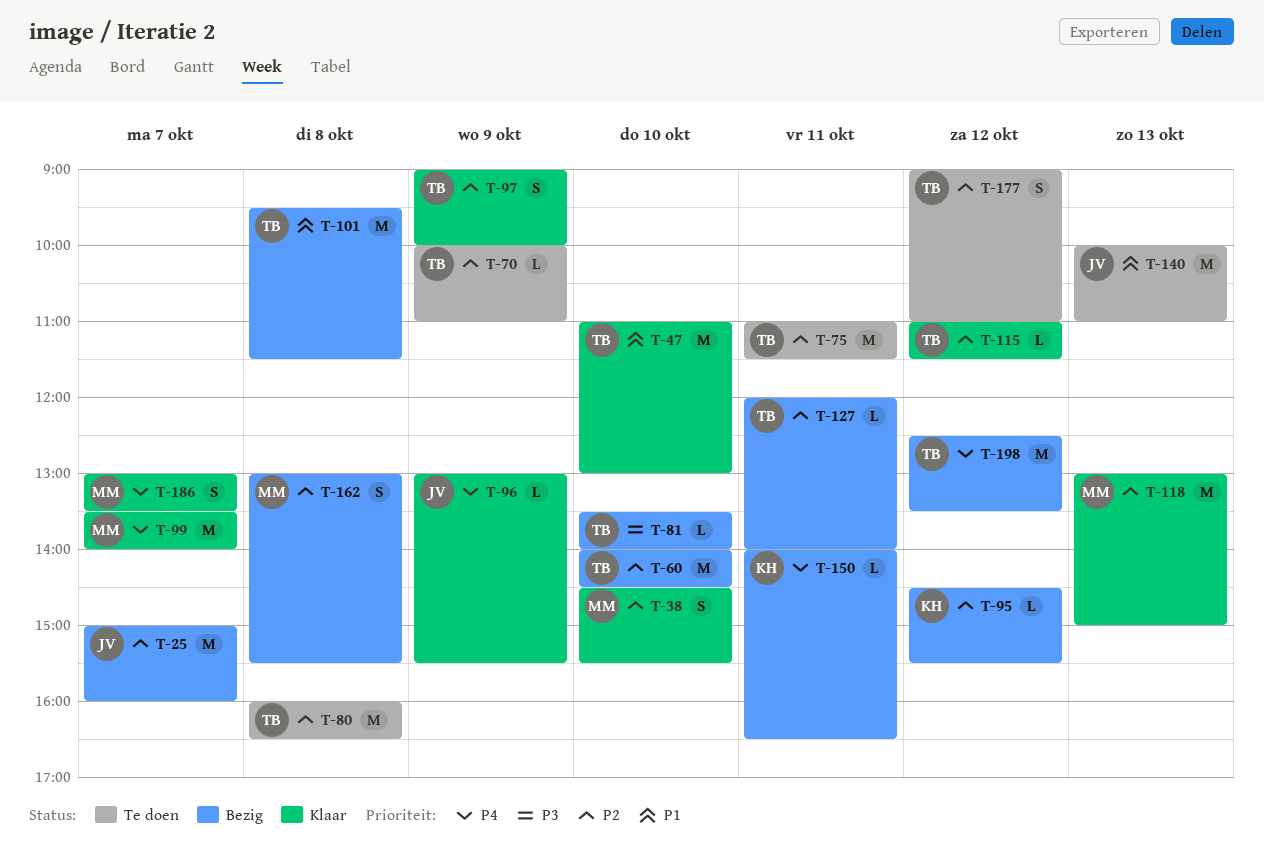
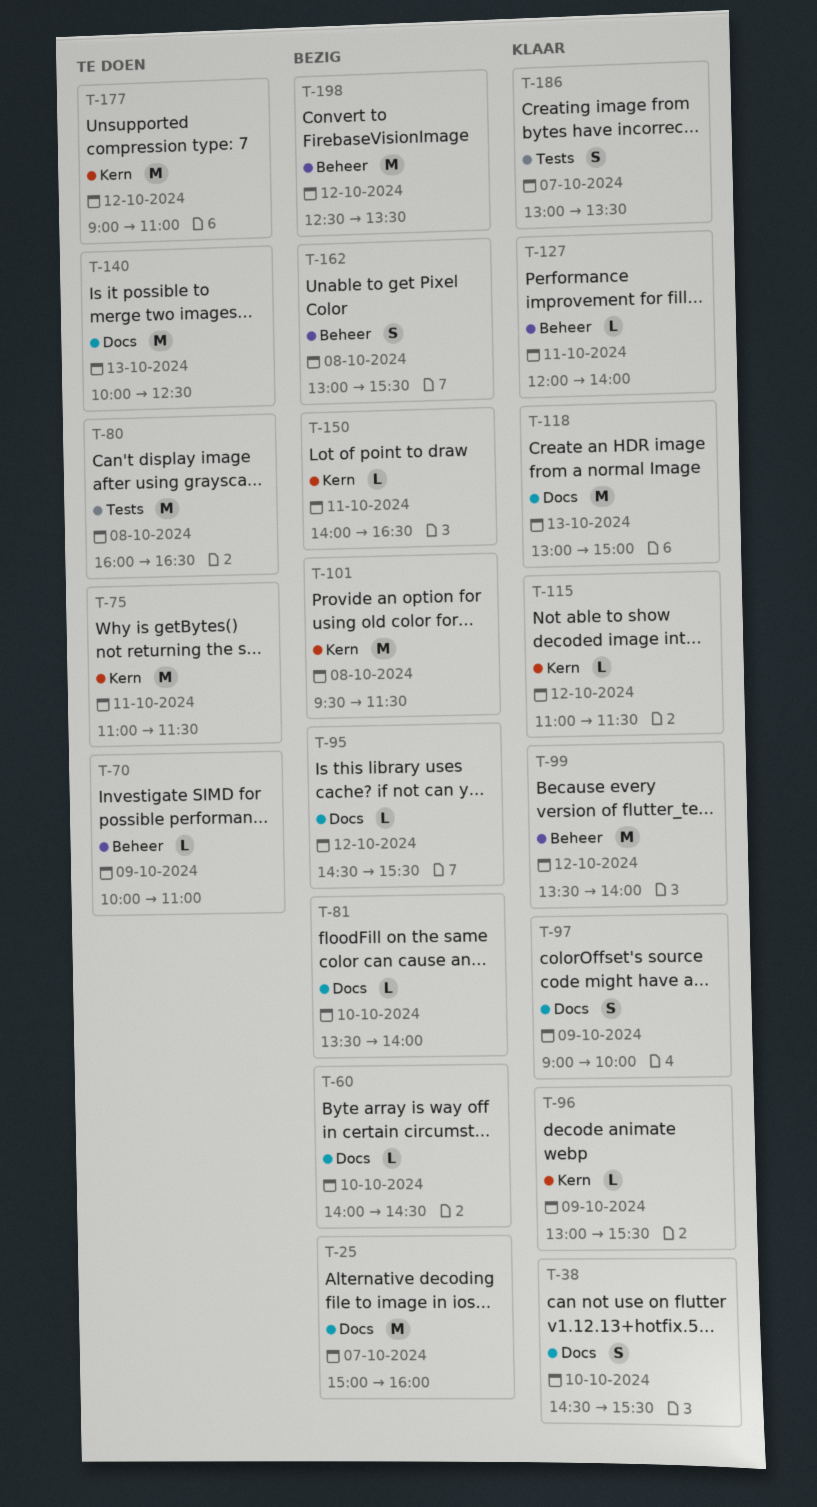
T-47: present -> none
T-60, estimate: M -> L
T-99, day: Oct 7 -> Oct 12
T-127, status: Bezig -> Klaar
T-140, ends: 11:00 -> 12:30
T-177, estimate: S -> M

